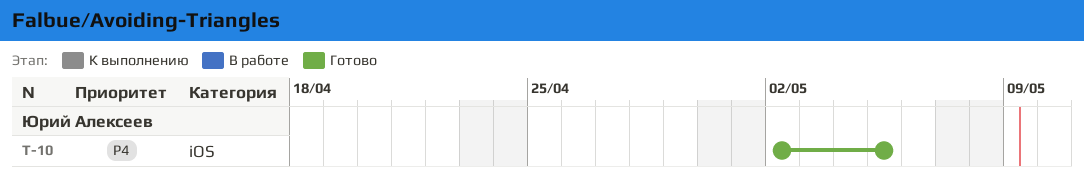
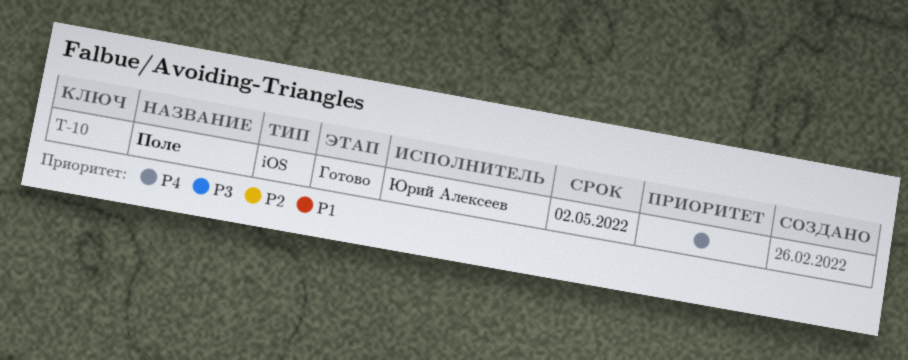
T-10, due: May 5 -> May 2

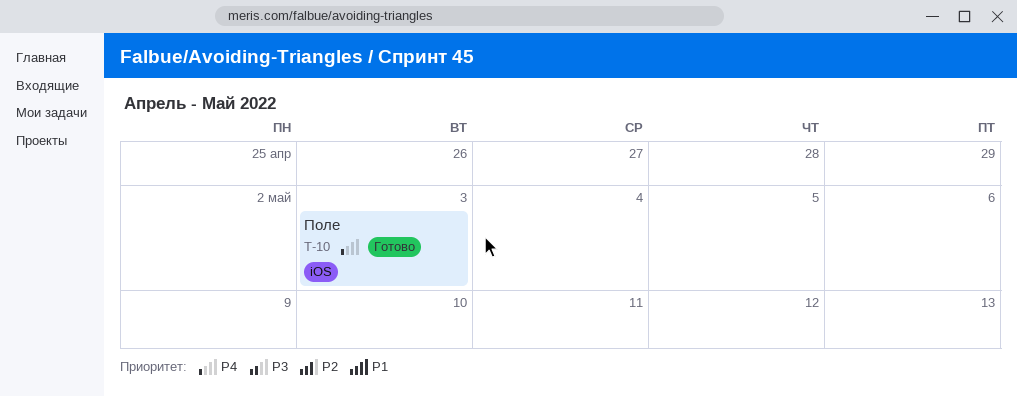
T-10, due: May 2 -> May 3

